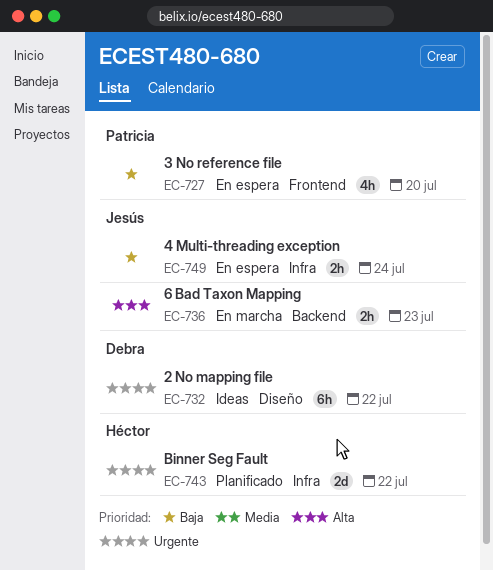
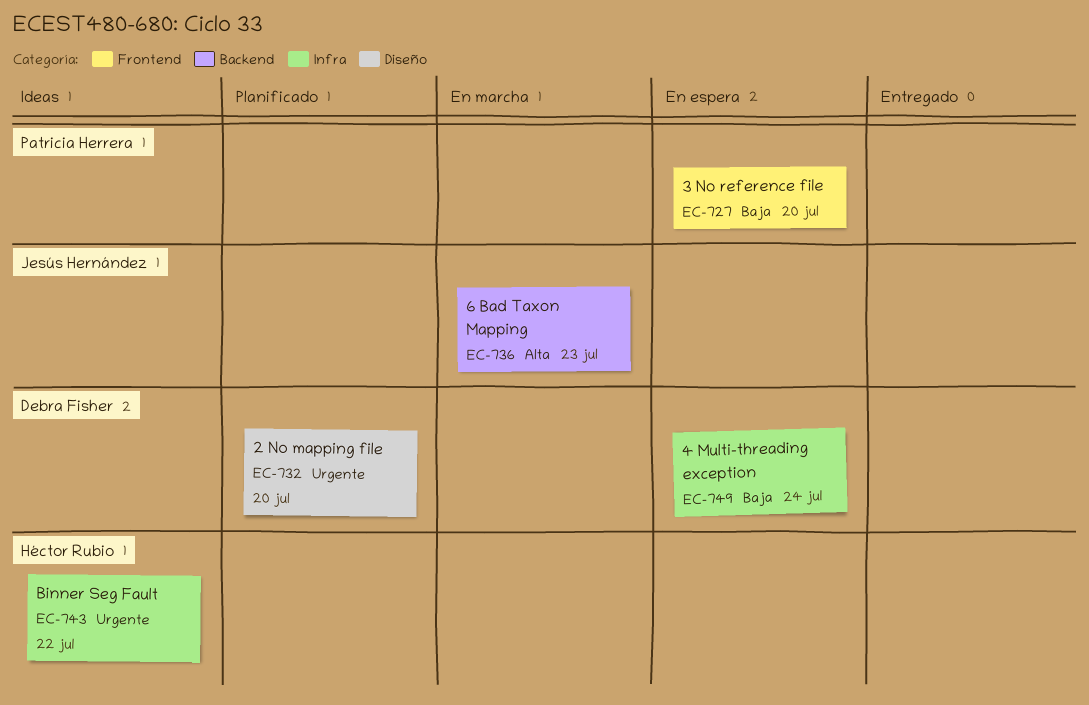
EC-732, status: Ideas -> Planificado
EC-732, due: Jul 22 -> Jul 20
EC-743, status: Planificado -> Ideas
EC-749, owner: Jesús Hernández -> Debra Fisher

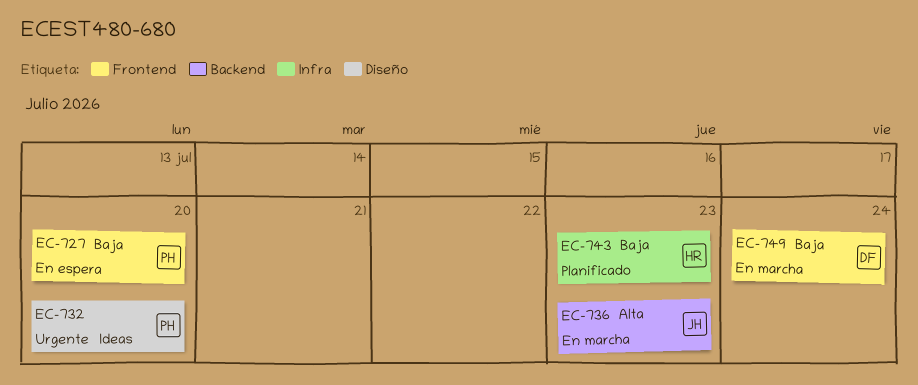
EC-732, status: Planificado -> Ideas
EC-732, owner: Debra Fisher -> Patricia Herrera
EC-743, status: Ideas -> Planificado
EC-743, priority: Urgente -> Baja
EC-743, due: Jul 22 -> Jul 23
EC-749, status: En espera -> En marcha
EC-749, label: Infra -> Frontend

